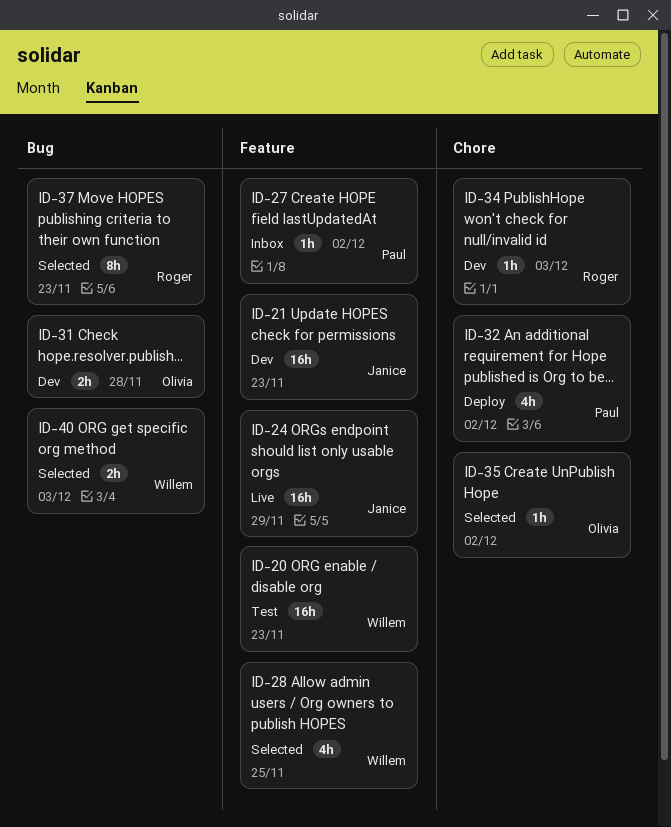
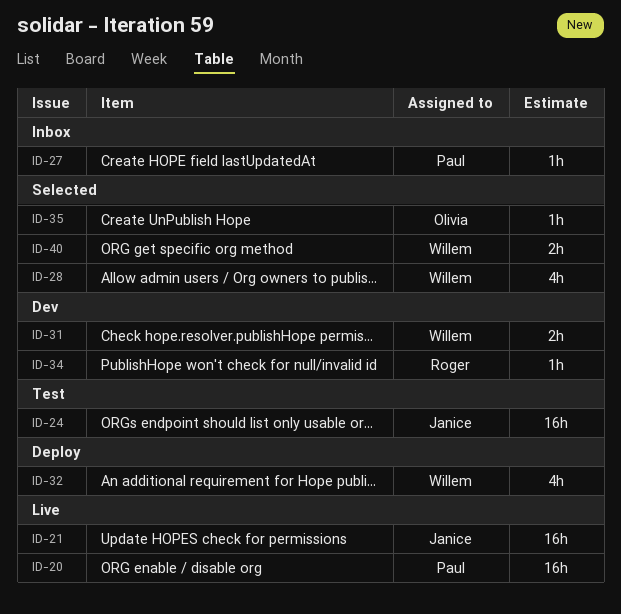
ID-20, status: Test -> Live
ID-20, owner: Willem -> Paul
ID-21, status: Dev -> Live
ID-24, status: Live -> Test
ID-31, owner: Olivia -> Willem
ID-32, owner: Paul -> Willem
ID-37: present -> none

